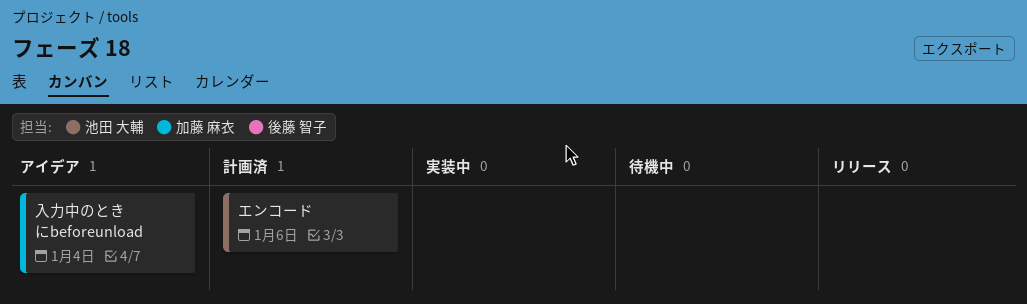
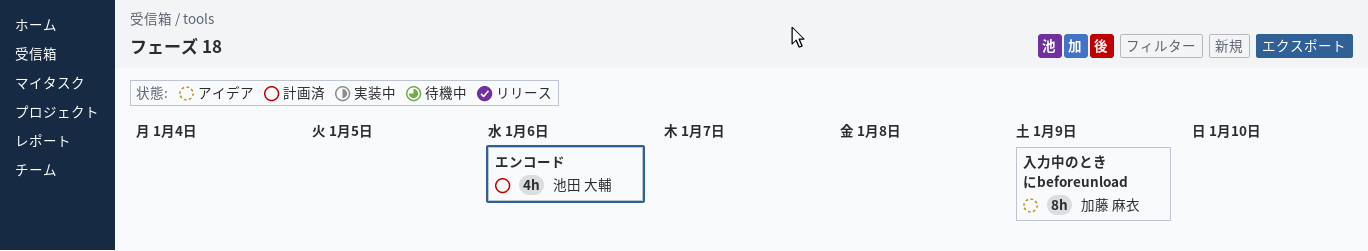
入力中のときにbeforeunload, due: Jan 4 -> Jan 9

